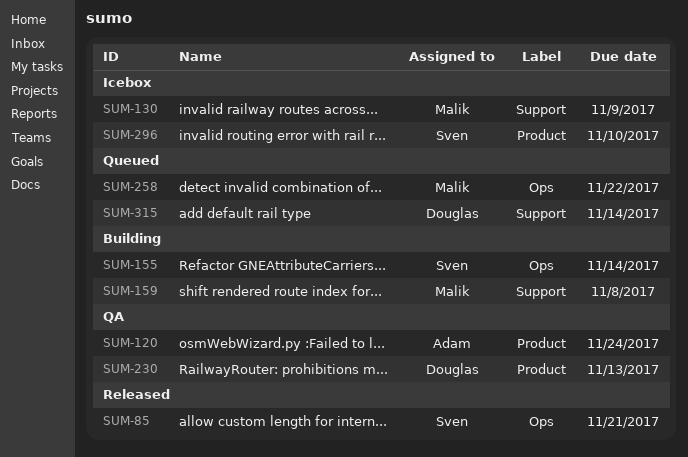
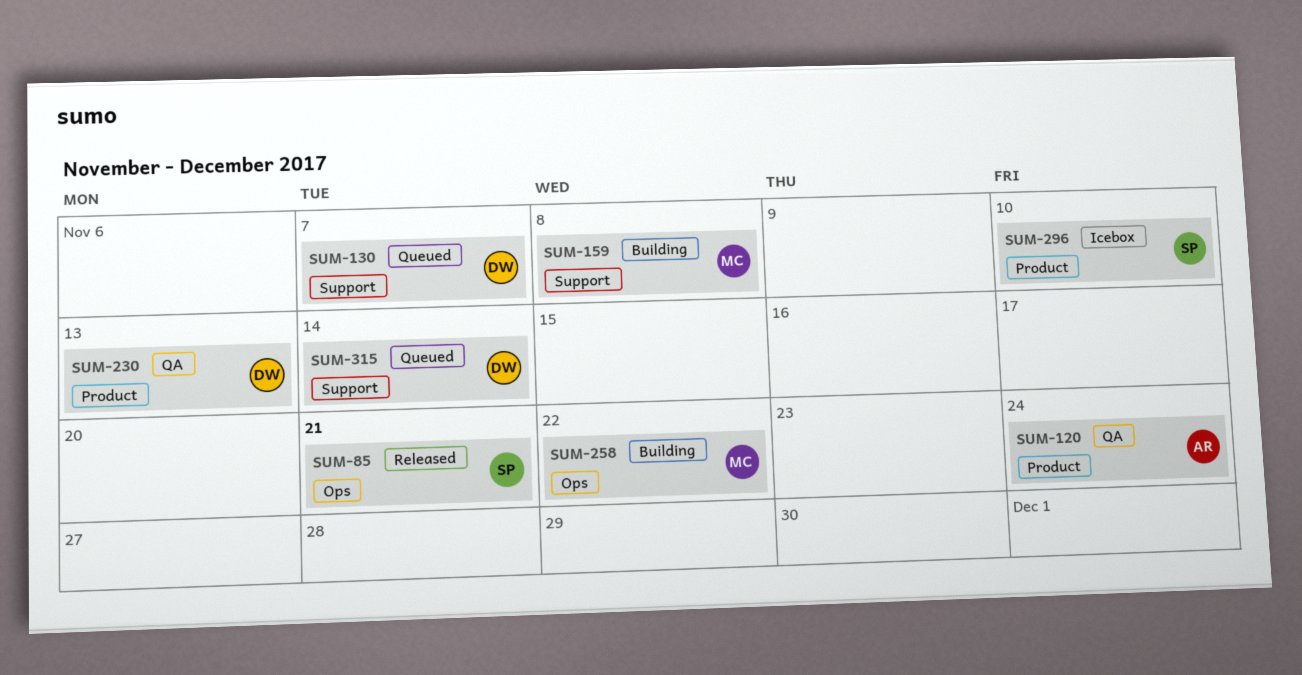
SUM-130, status: Icebox -> Queued
SUM-130, owner: Malik -> Douglas
SUM-130, due: Nov 9 -> Nov 7
SUM-155: present -> none
SUM-258, status: Queued -> Building

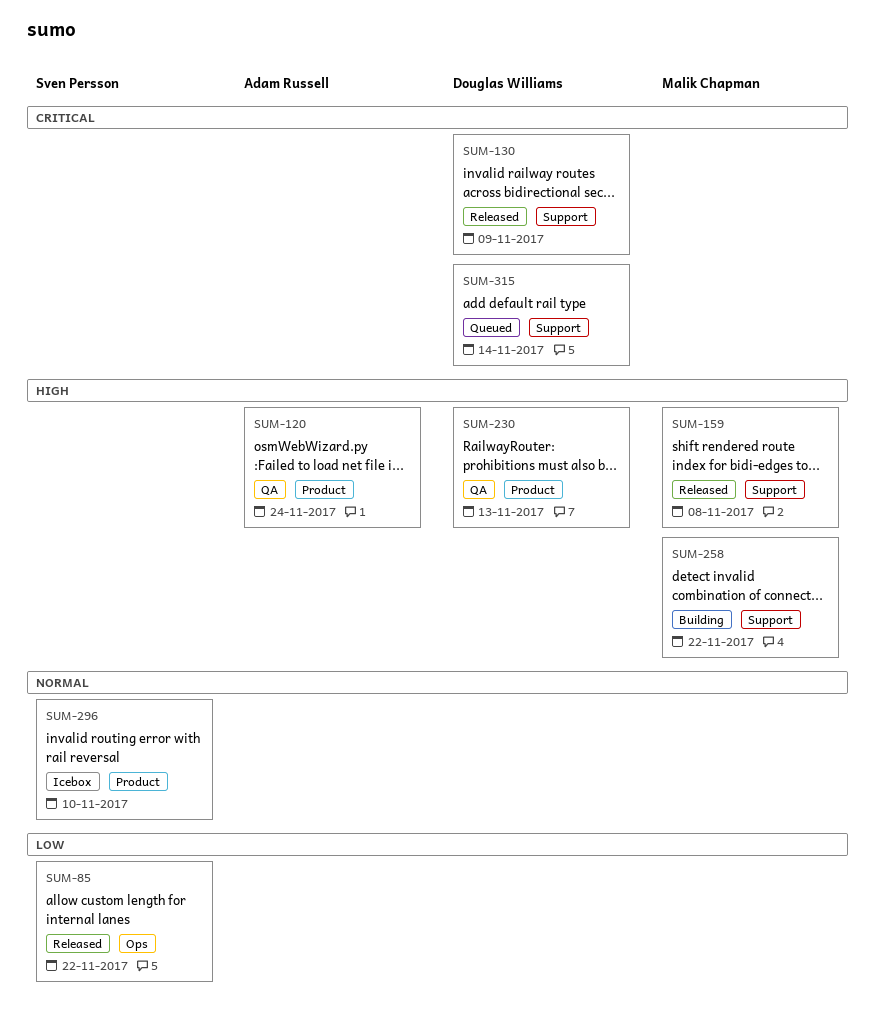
SUM-85, due: Nov 21 -> Nov 22
SUM-130, status: Queued -> Released
SUM-130, due: Nov 7 -> Nov 9
SUM-159, status: Building -> Released
SUM-258, label: Ops -> Support

